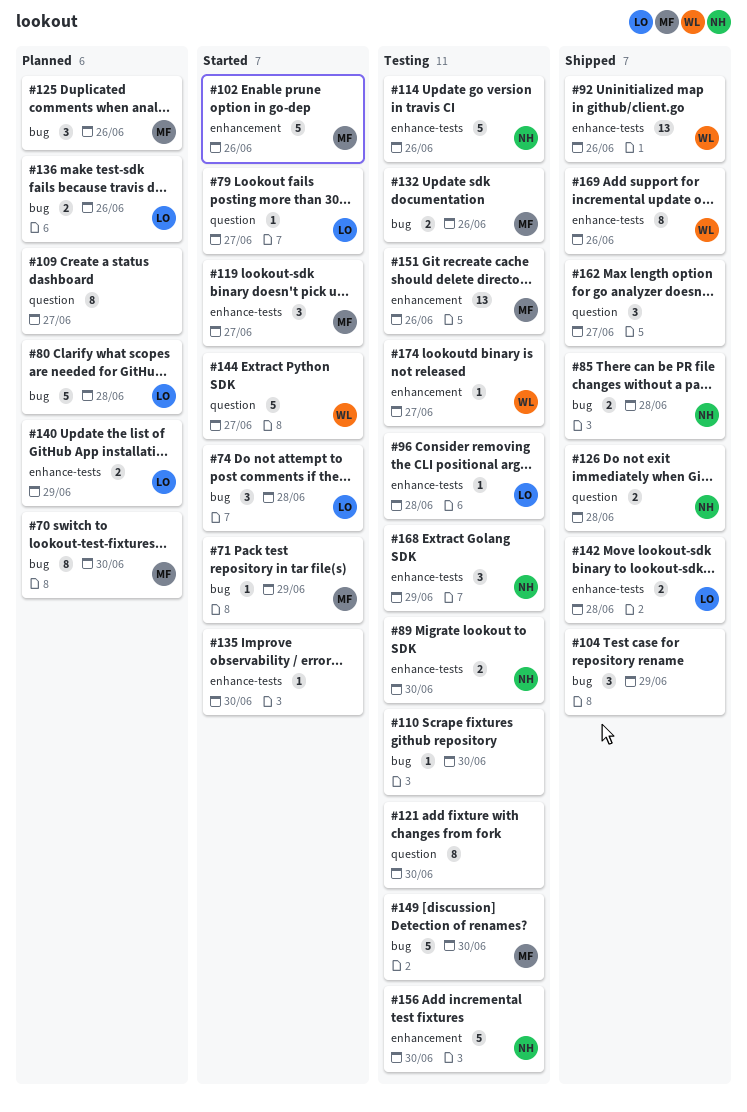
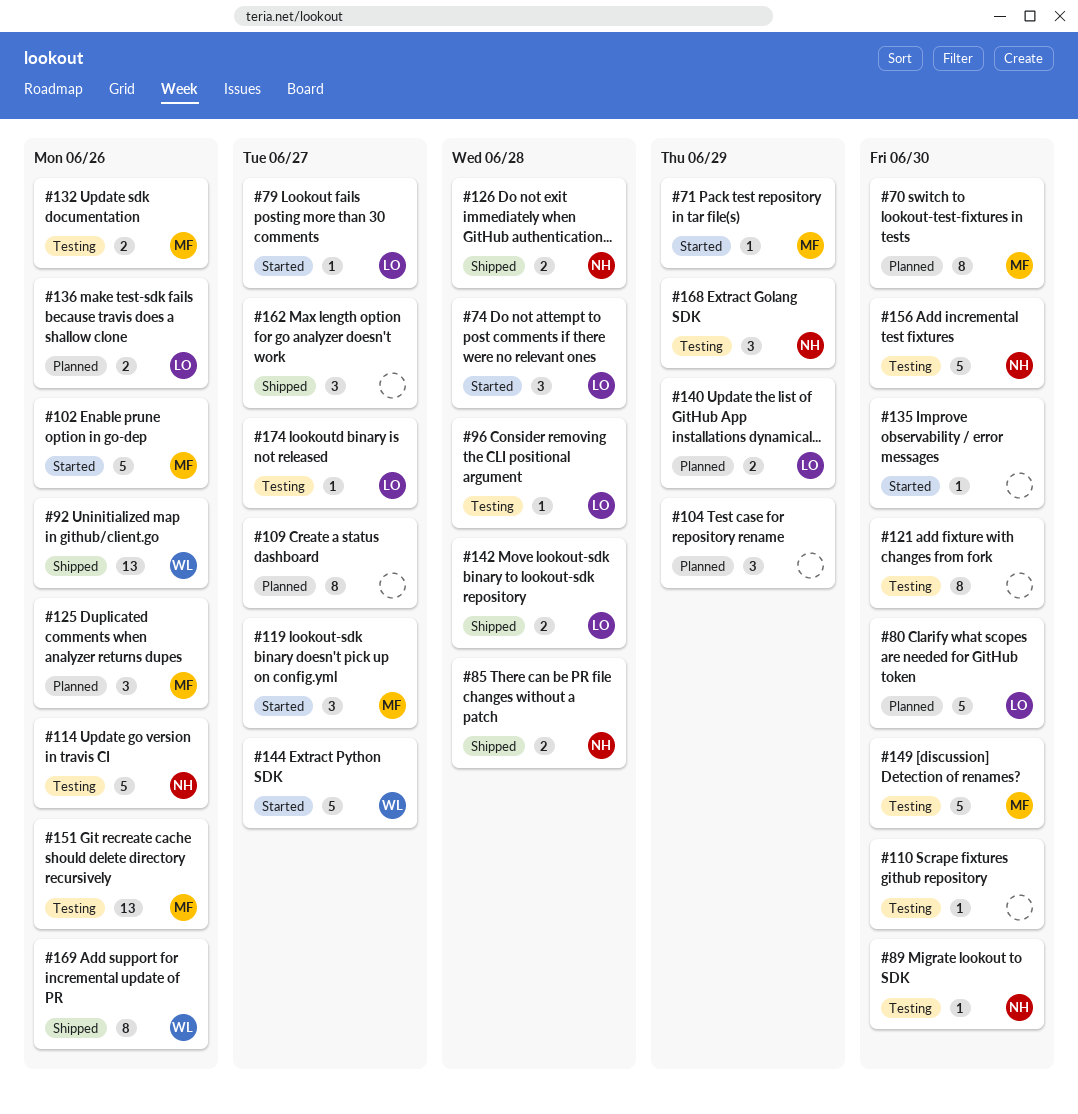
#80, due: Jun 28 -> Jun 30
#89, estimate: 2 -> 1
#104, status: Shipped -> Planned
#174, owner: WL -> LO

